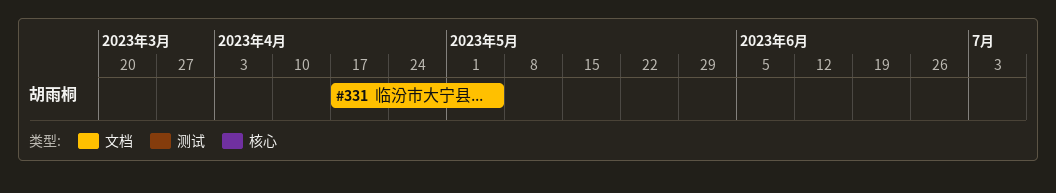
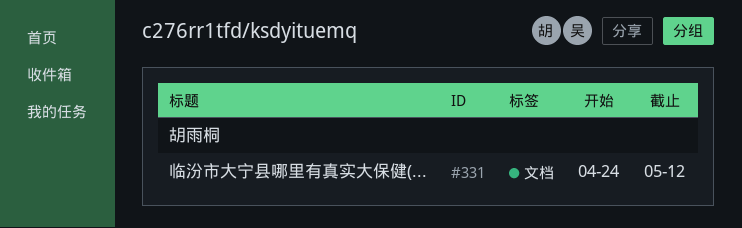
#331, start: Apr 17 -> Apr 24
#331, due: May 5 -> May 12

